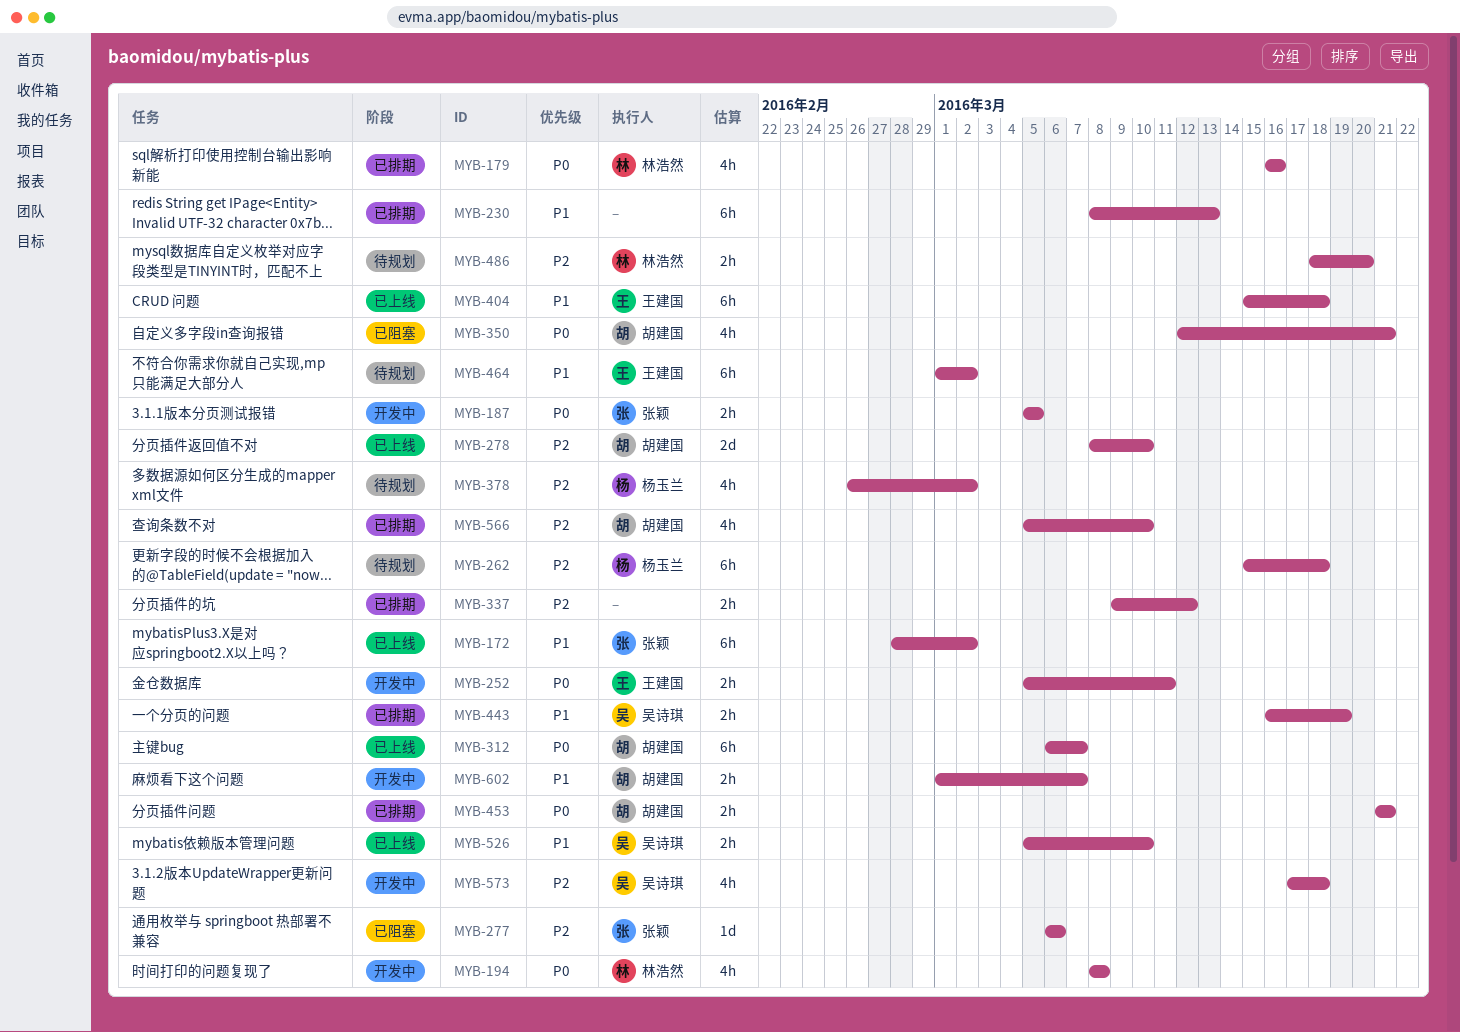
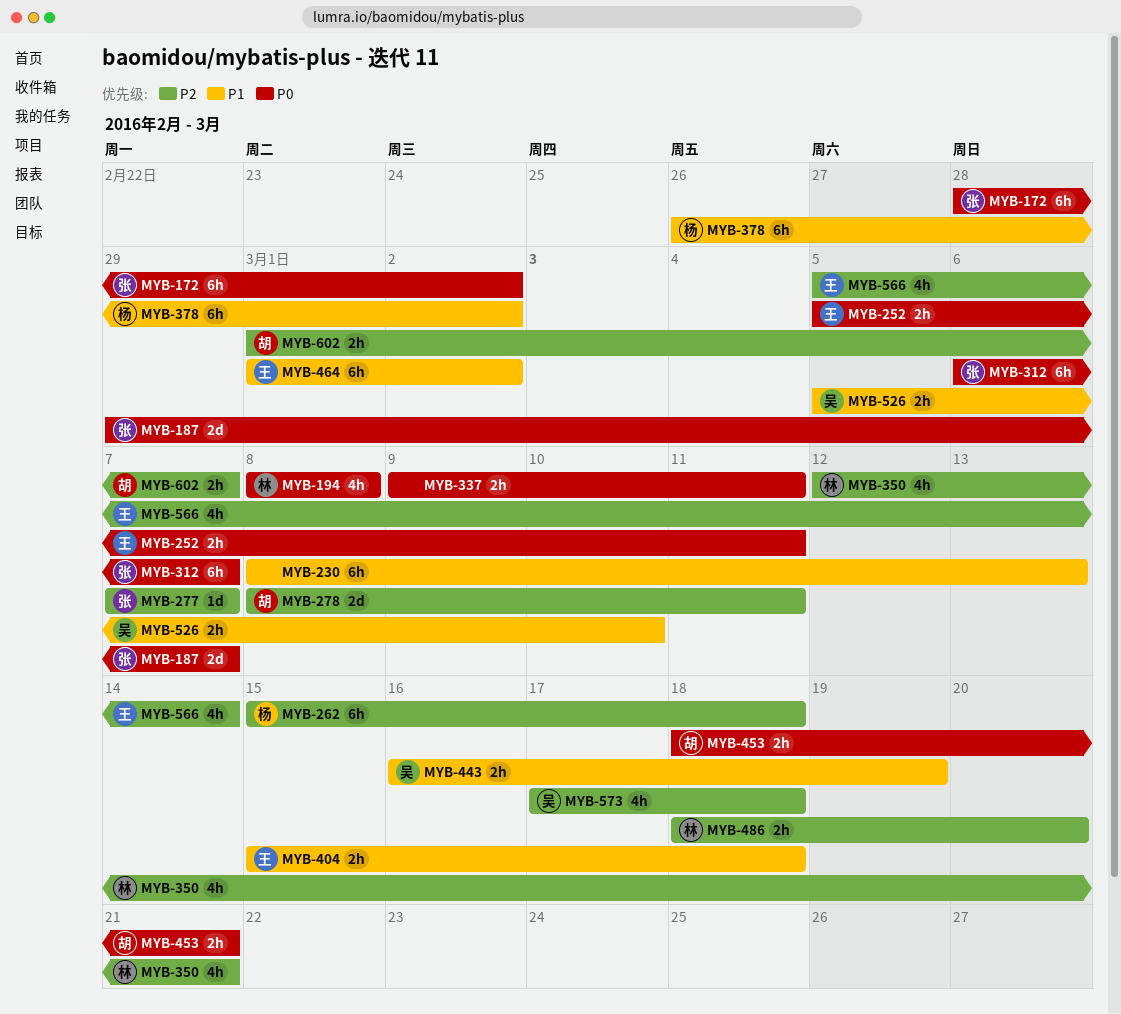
MYB-172, priority: P1 -> P0
MYB-179: present -> none
MYB-187, estimate: 2h -> 2d
MYB-187, start: Mar 5 -> Feb 29
MYB-187, due: Mar 5 -> Mar 7
MYB-277, start: Mar 6 -> Mar 7
MYB-277, due: Mar 6 -> Mar 7
MYB-278, due: Mar 10 -> Mar 11
MYB-312, owner: 胡建国 -> 张颖
MYB-337, priority: P2 -> P0
MYB-337, due: Mar 12 -> Mar 11
MYB-350, owner: 胡建国 -> 林浩然
MYB-350, priority: P0 -> P2
MYB-378, priority: P2 -> P1
MYB-378, estimate: 4h -> 6h
MYB-404, estimate: 6h -> 2h
MYB-453, start: Mar 21 -> Mar 18
MYB-566, owner: 胡建国 -> 王建国
MYB-566, due: Mar 10 -> Mar 14
MYB-602, priority: P1 -> P2

